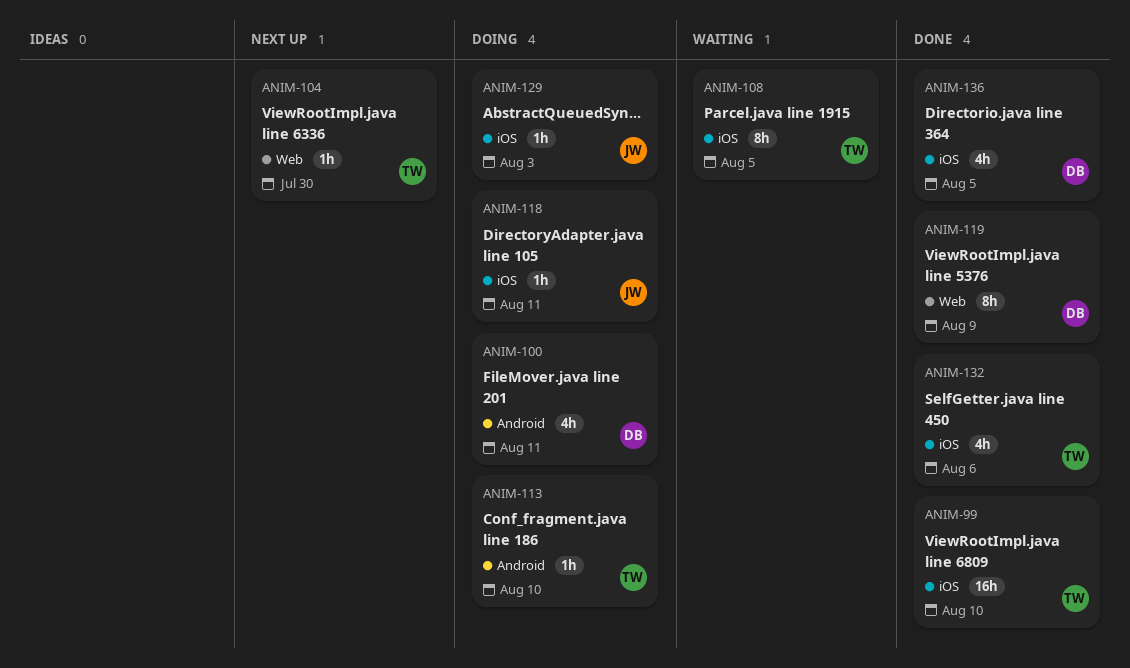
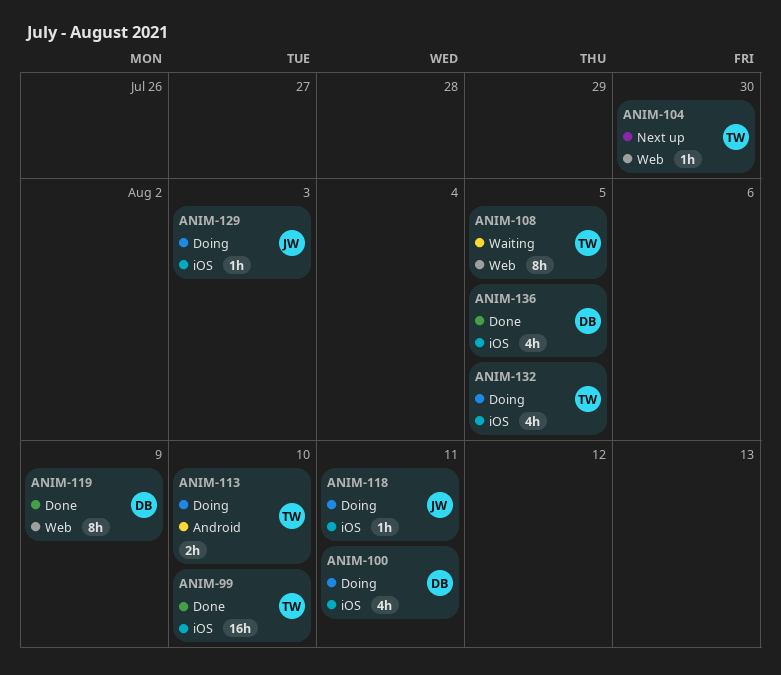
ANIM-100, label: Android -> iOS
ANIM-108, label: iOS -> Web
ANIM-113, estimate: 1h -> 2h
ANIM-132, status: Done -> Doing
ANIM-132, due: Aug 6 -> Aug 5

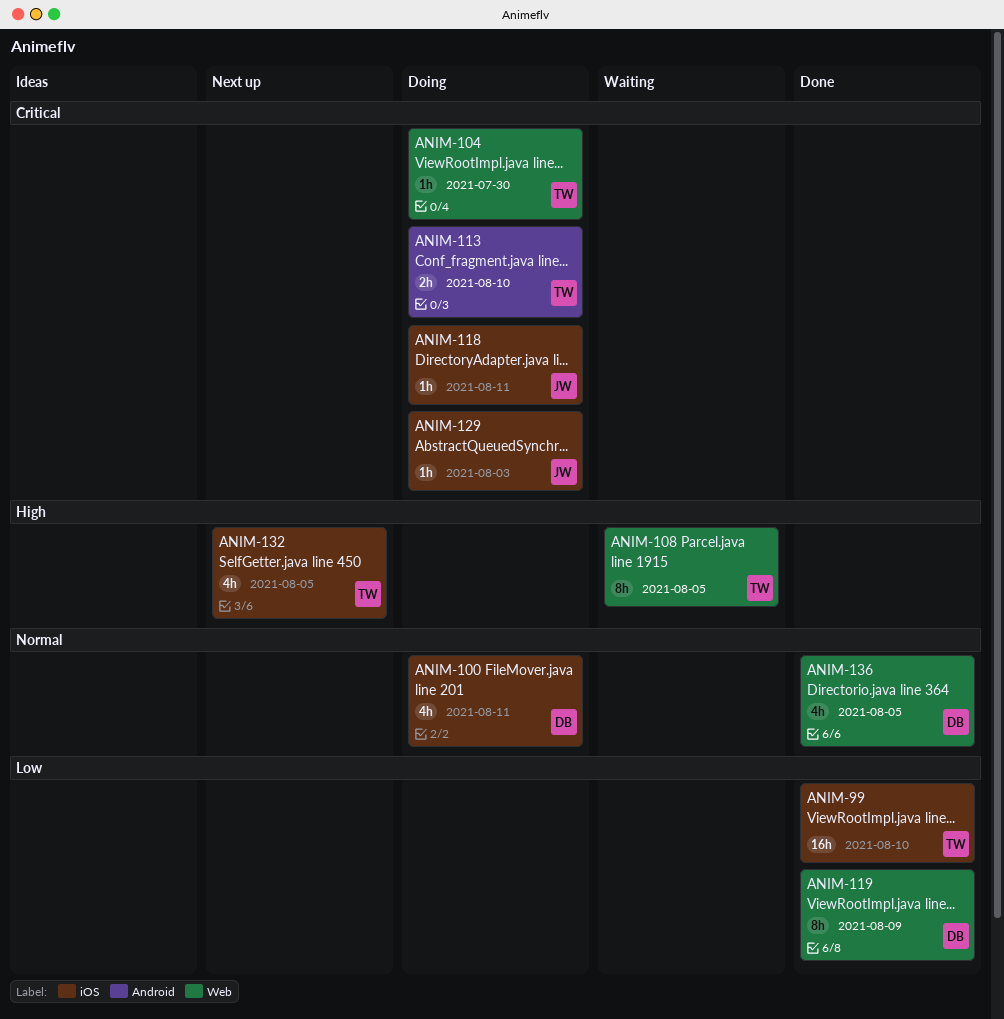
ANIM-104, status: Next up -> Doing
ANIM-132, status: Doing -> Next up
ANIM-136, label: iOS -> Web

